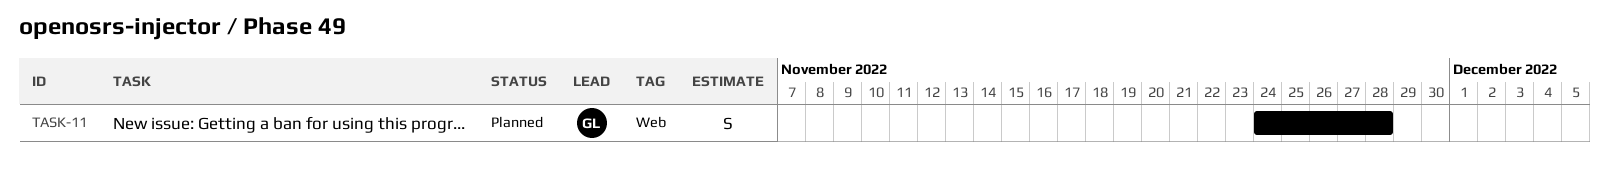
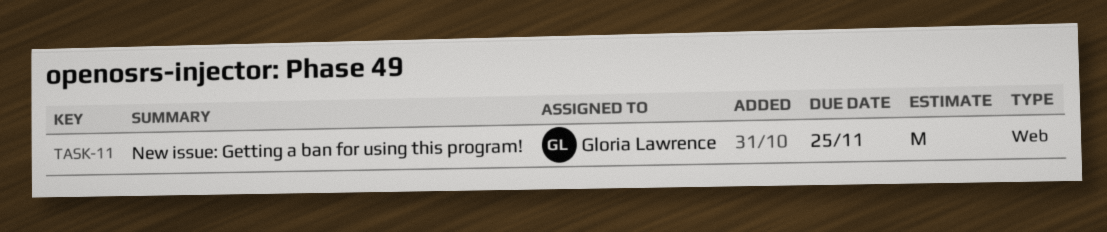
TASK-11, estimate: S -> M
TASK-11, due: Nov 28 -> Nov 25

